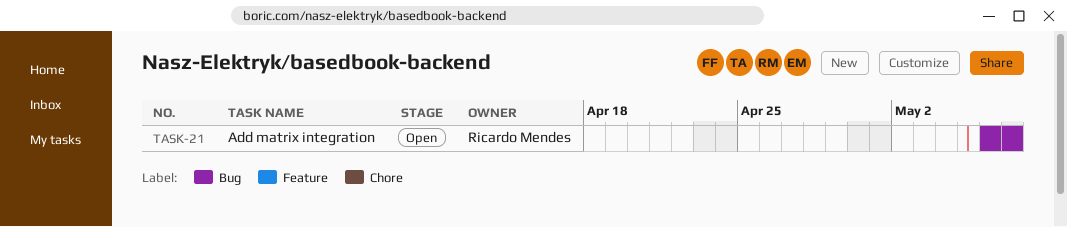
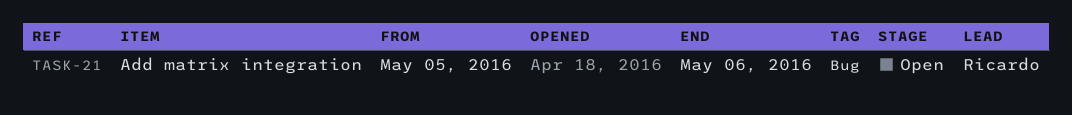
TASK-21, start: May 6 -> May 5
TASK-21, due: May 7 -> May 6

